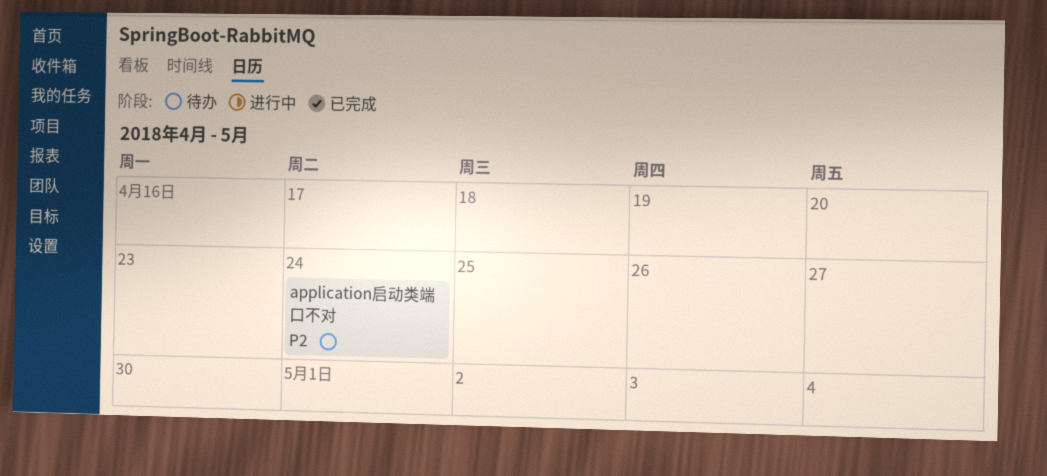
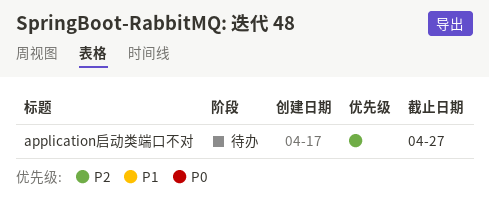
application启动类端口不对, due: Apr 24 -> Apr 27

